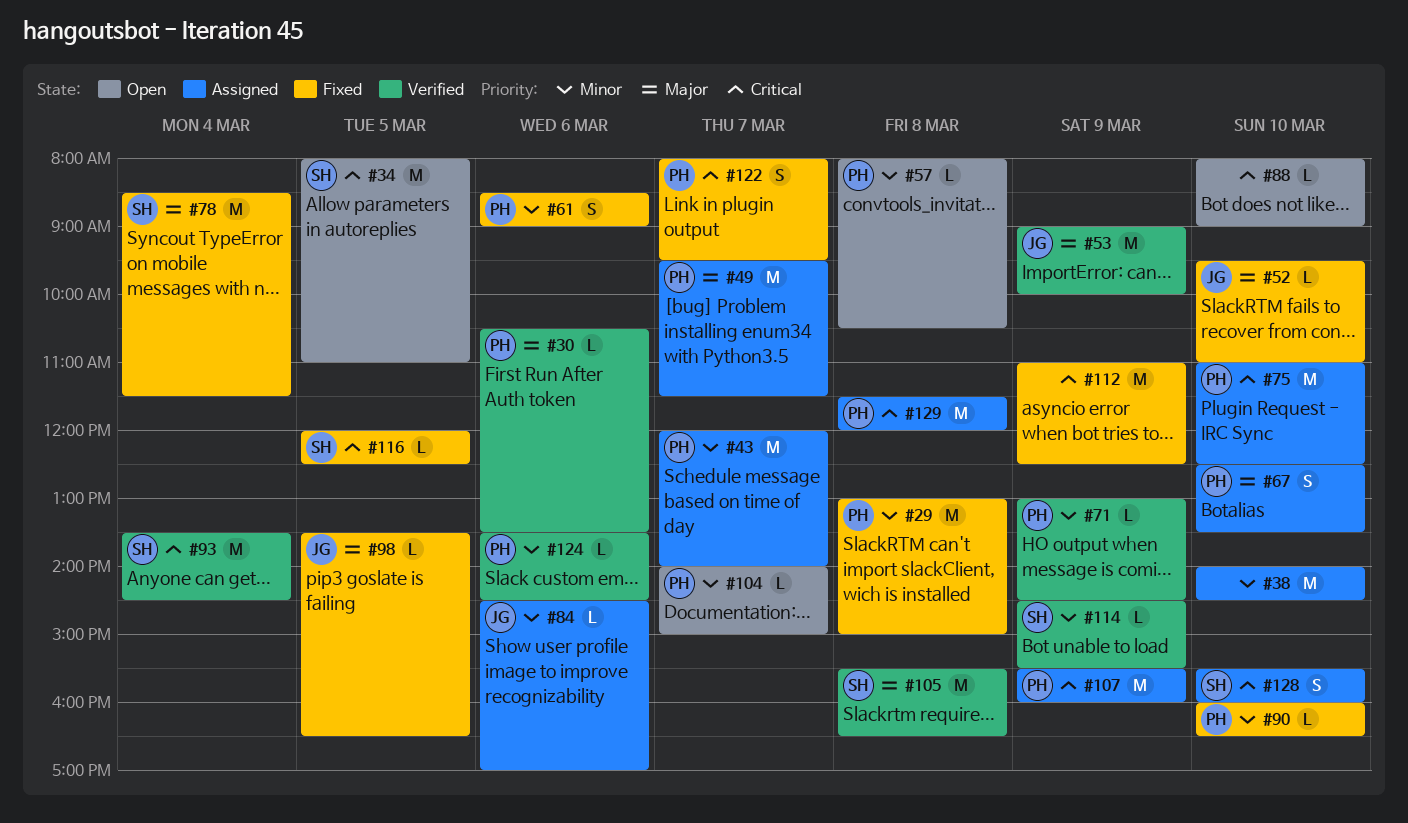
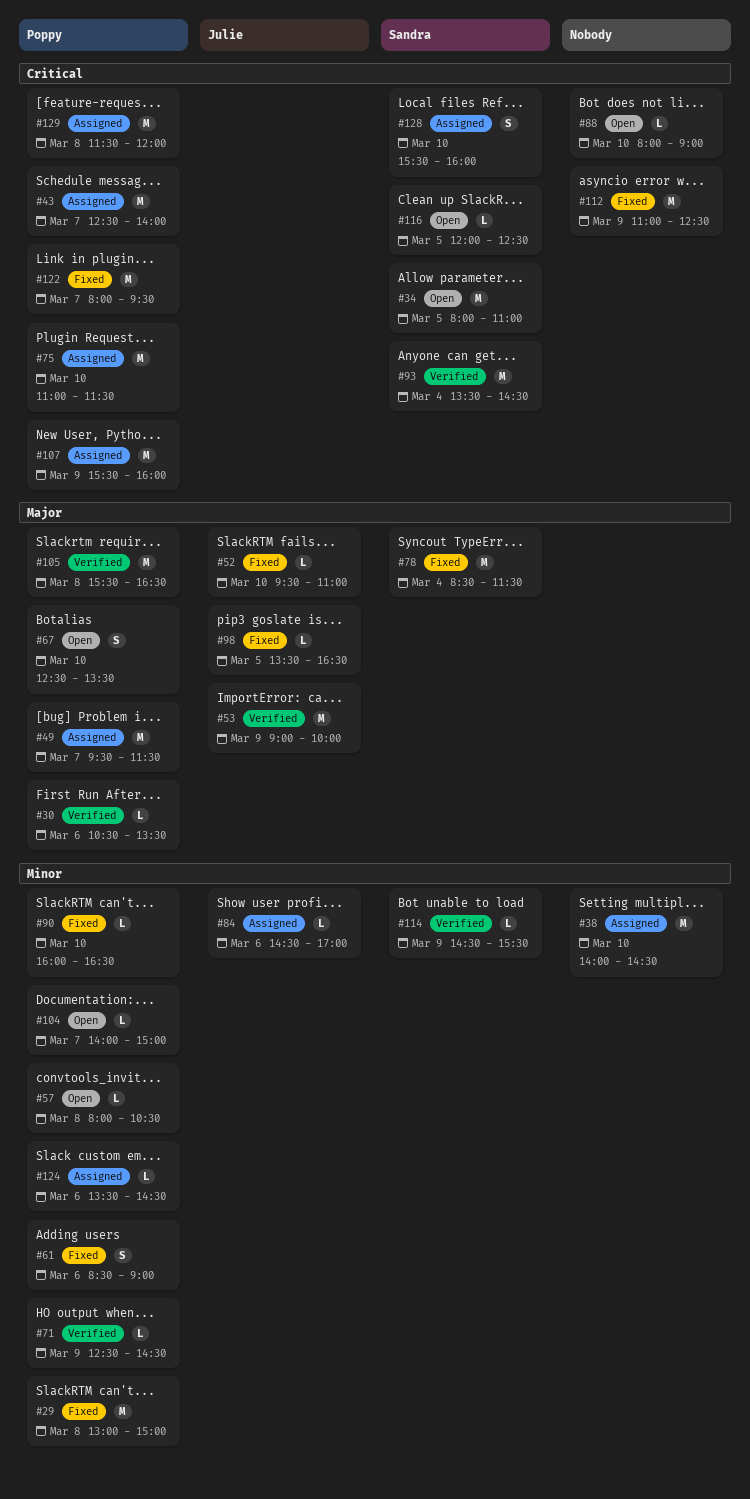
#43, priority: Minor -> Critical
#43, begins: 12:00 -> 12:30
#67, status: Assigned -> Open
#71, begins: 13:00 -> 12:30
#75, ends: 12:30 -> 11:30
#105, owner: Sandra -> Poppy
#116, status: Fixed -> Open
#122, estimate: S -> M
#124, status: Verified -> Assigned

